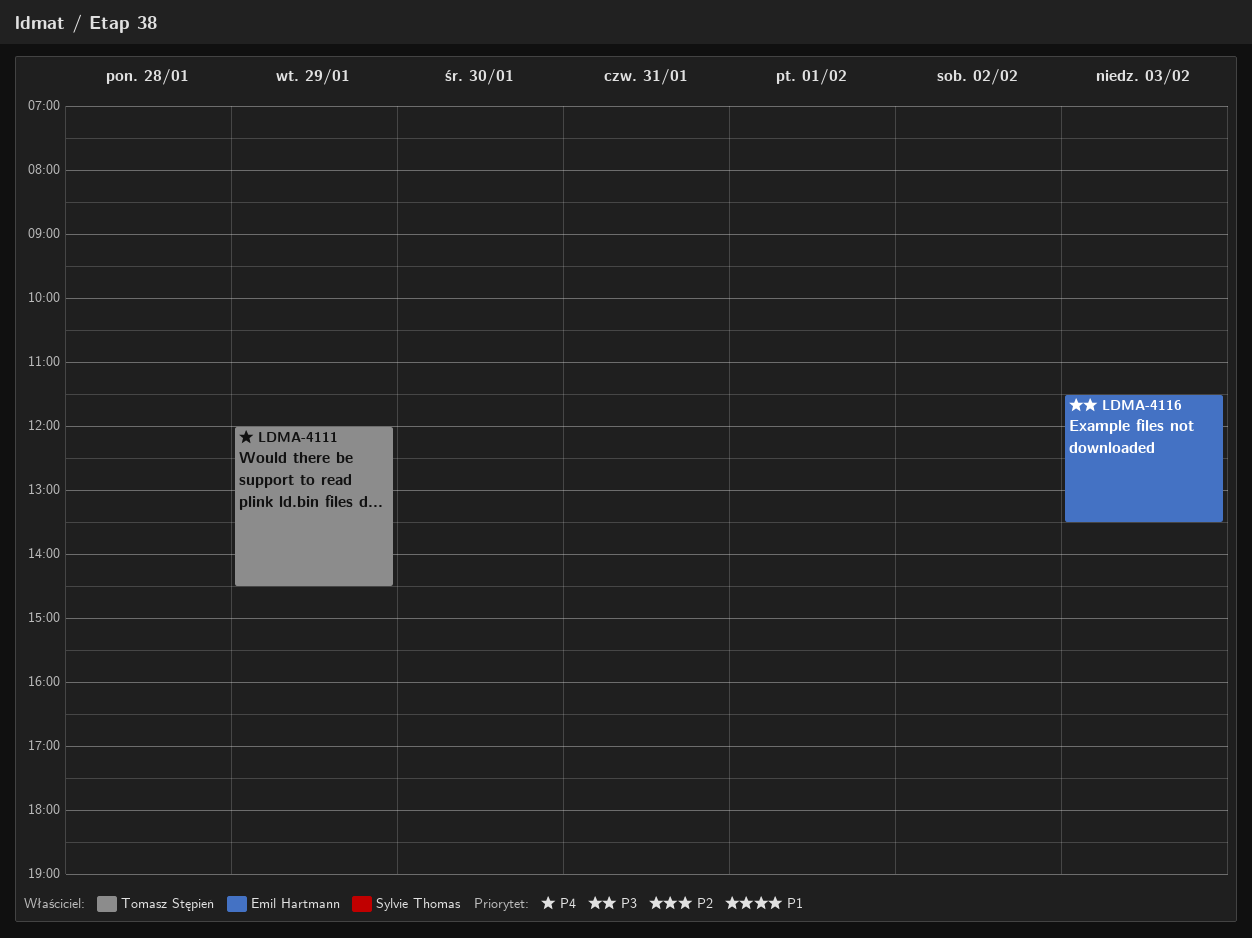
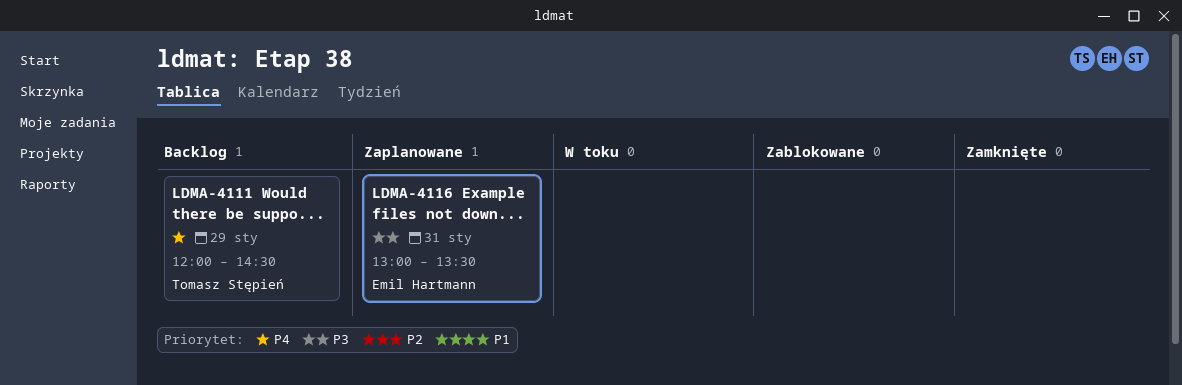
LDMA-4116, day: Feb 3 -> Jan 31
LDMA-4116, begins: 11:30 -> 13:00

